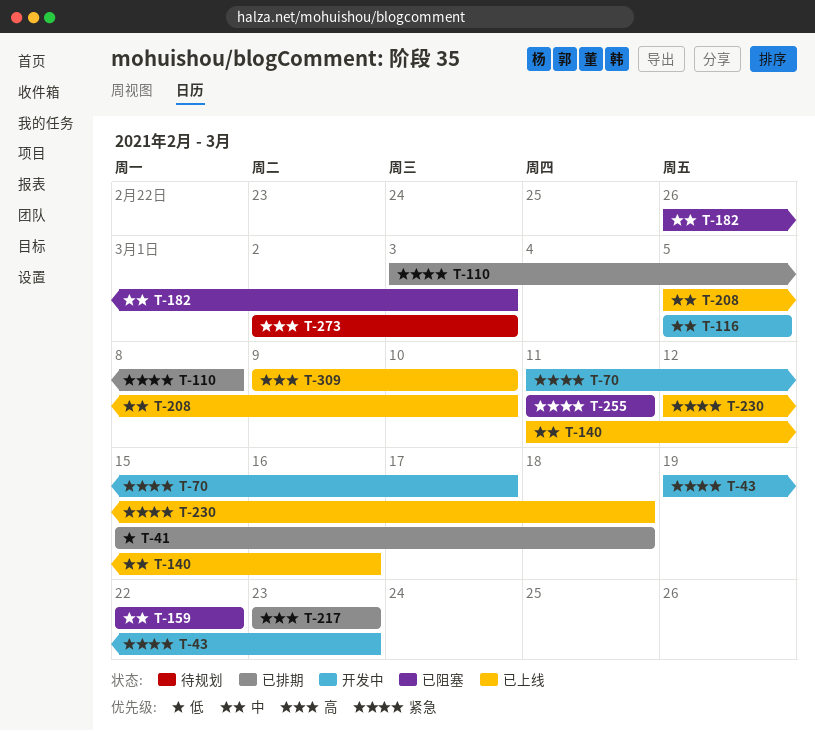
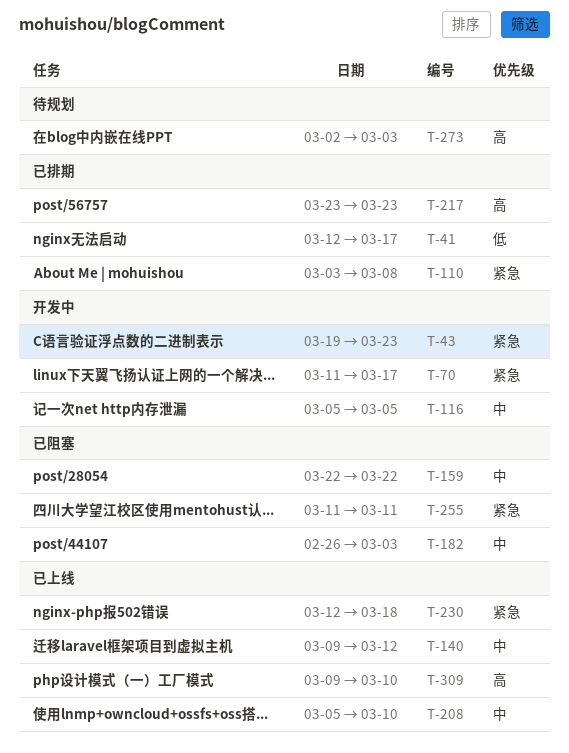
T-41, start: Mar 15 -> Mar 12
T-41, due: Mar 18 -> Mar 17
T-140, start: Mar 11 -> Mar 9
T-140, due: Mar 16 -> Mar 12

